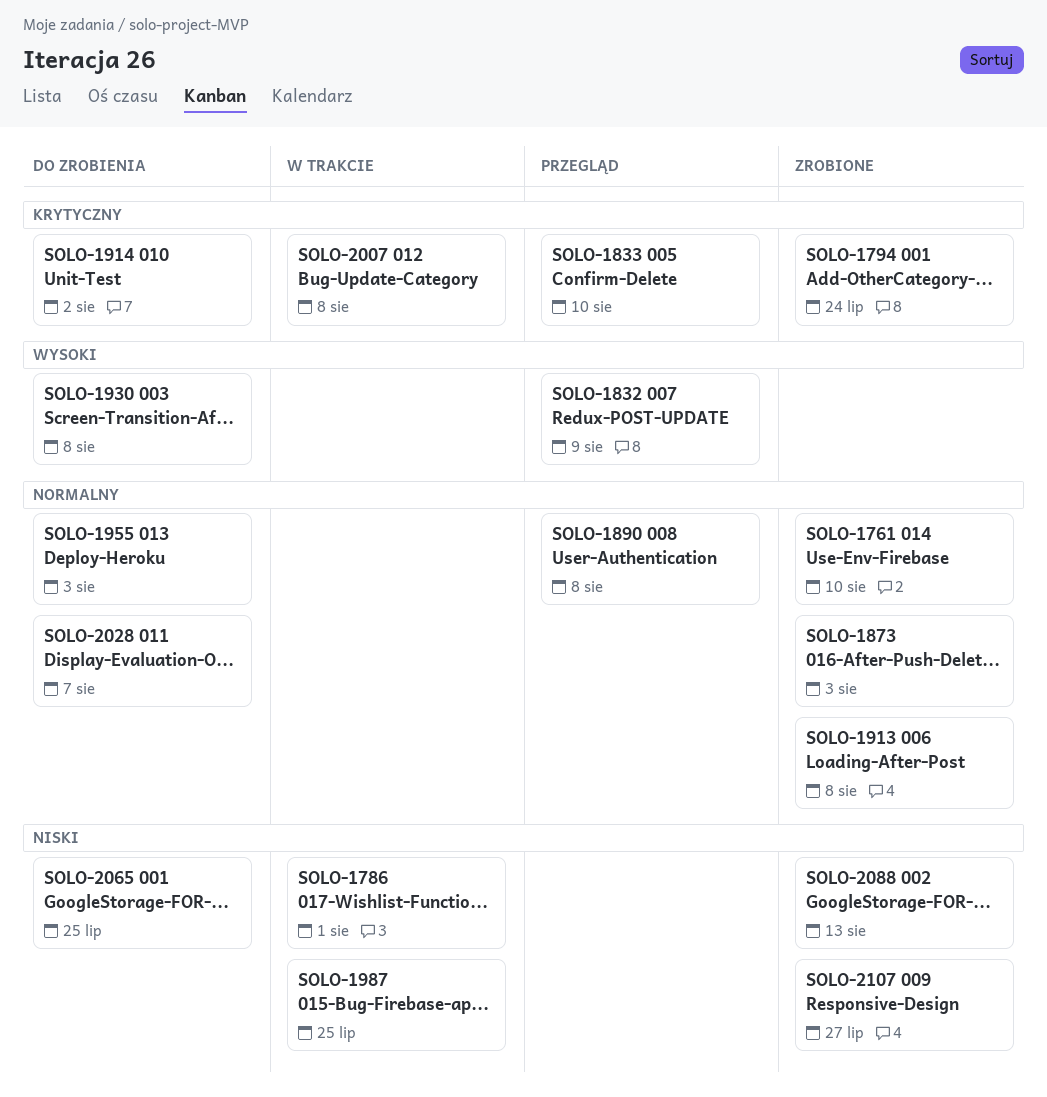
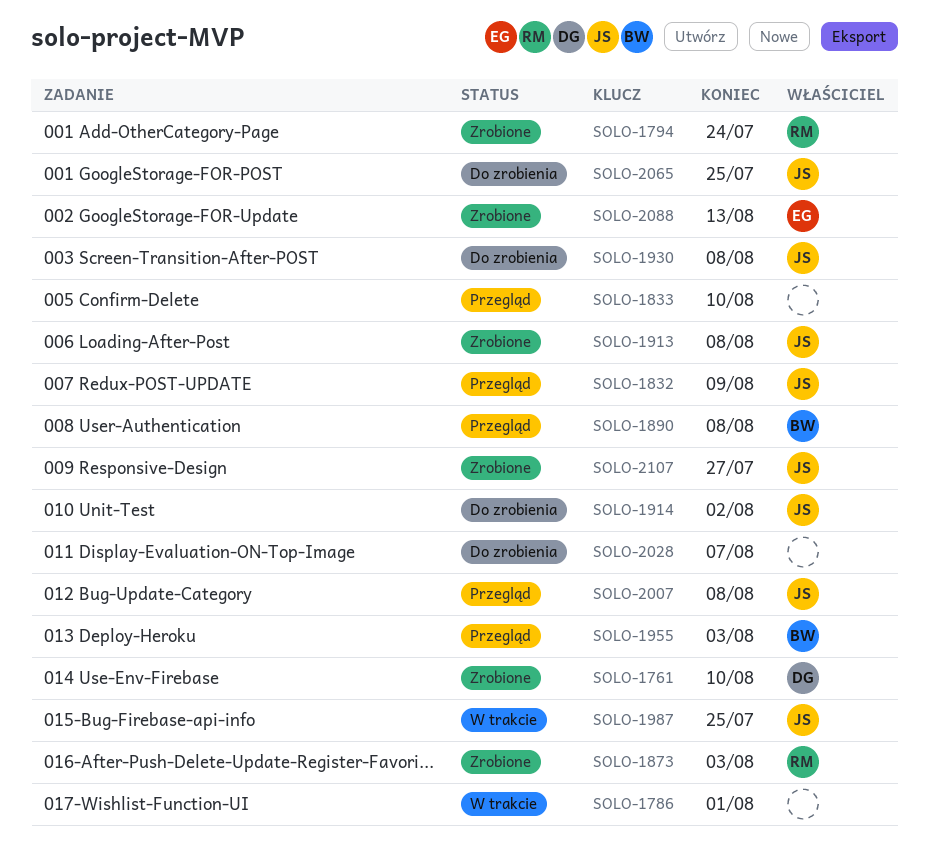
SOLO-1955, status: Do zrobienia -> Przegląd
SOLO-2007, status: W trakcie -> Przegląd

